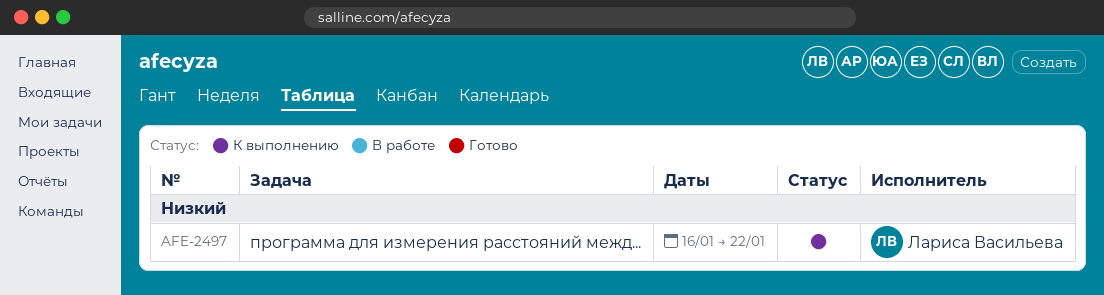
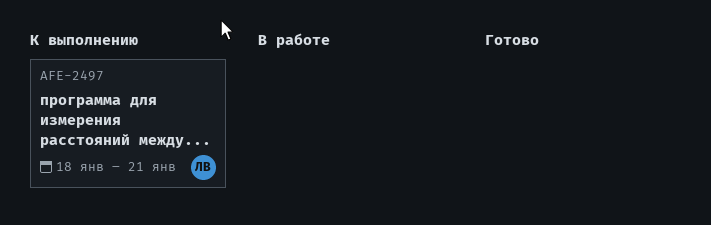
AFE-2497, start: Jan 16 -> Jan 18
AFE-2497, due: Jan 22 -> Jan 21

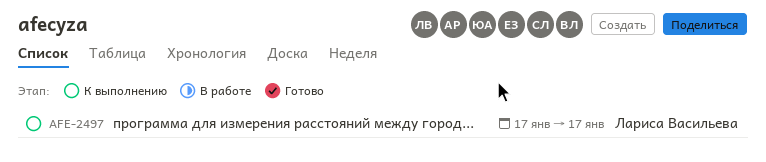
AFE-2497, start: Jan 18 -> Jan 17
AFE-2497, due: Jan 21 -> Jan 17

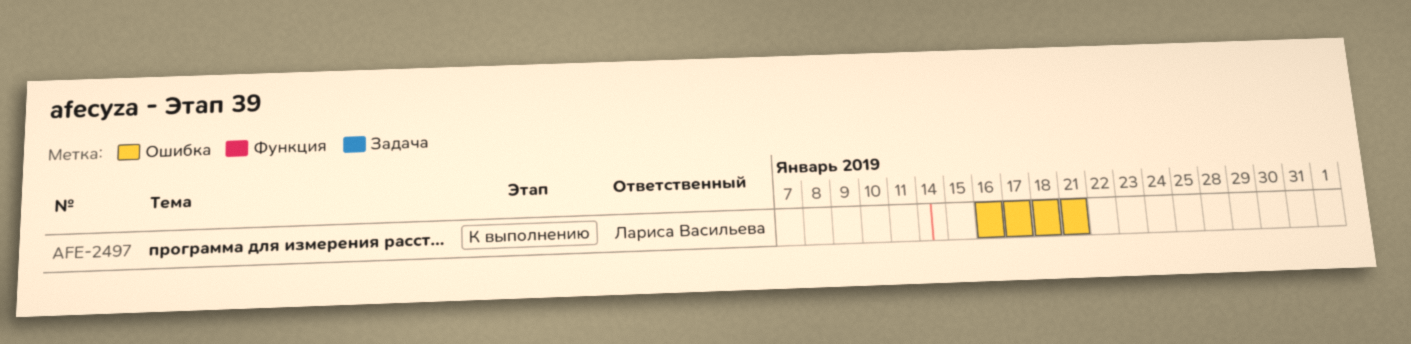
AFE-2497, start: Jan 17 -> Jan 16
AFE-2497, due: Jan 17 -> Jan 21

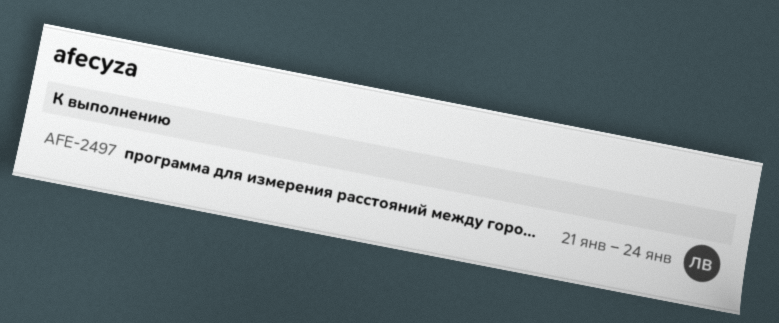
AFE-2497, start: Jan 16 -> Jan 21
AFE-2497, due: Jan 21 -> Jan 24

